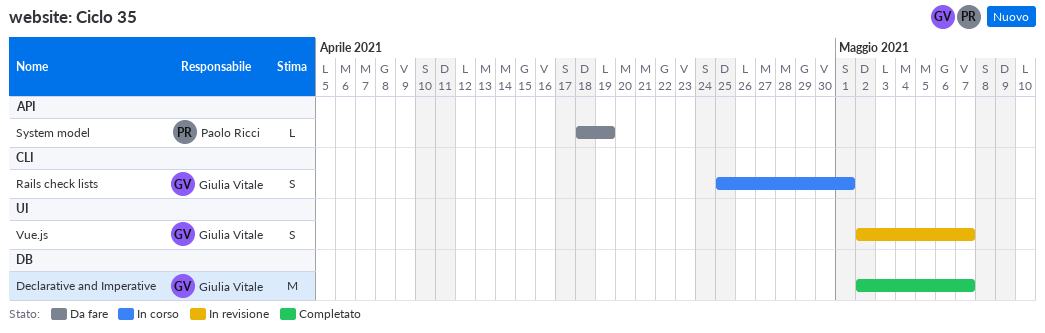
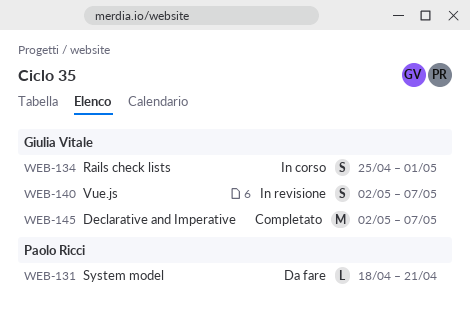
System model, due: Apr 19 -> Apr 21

